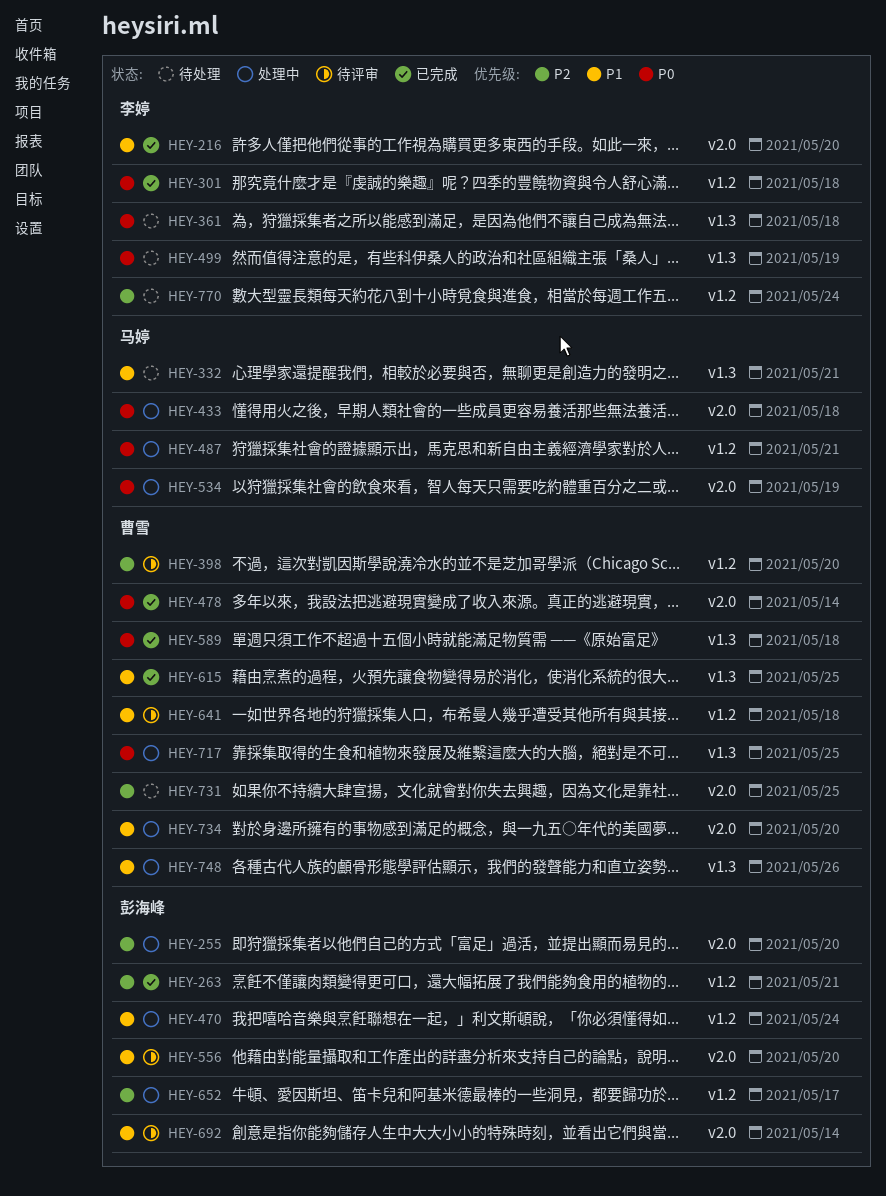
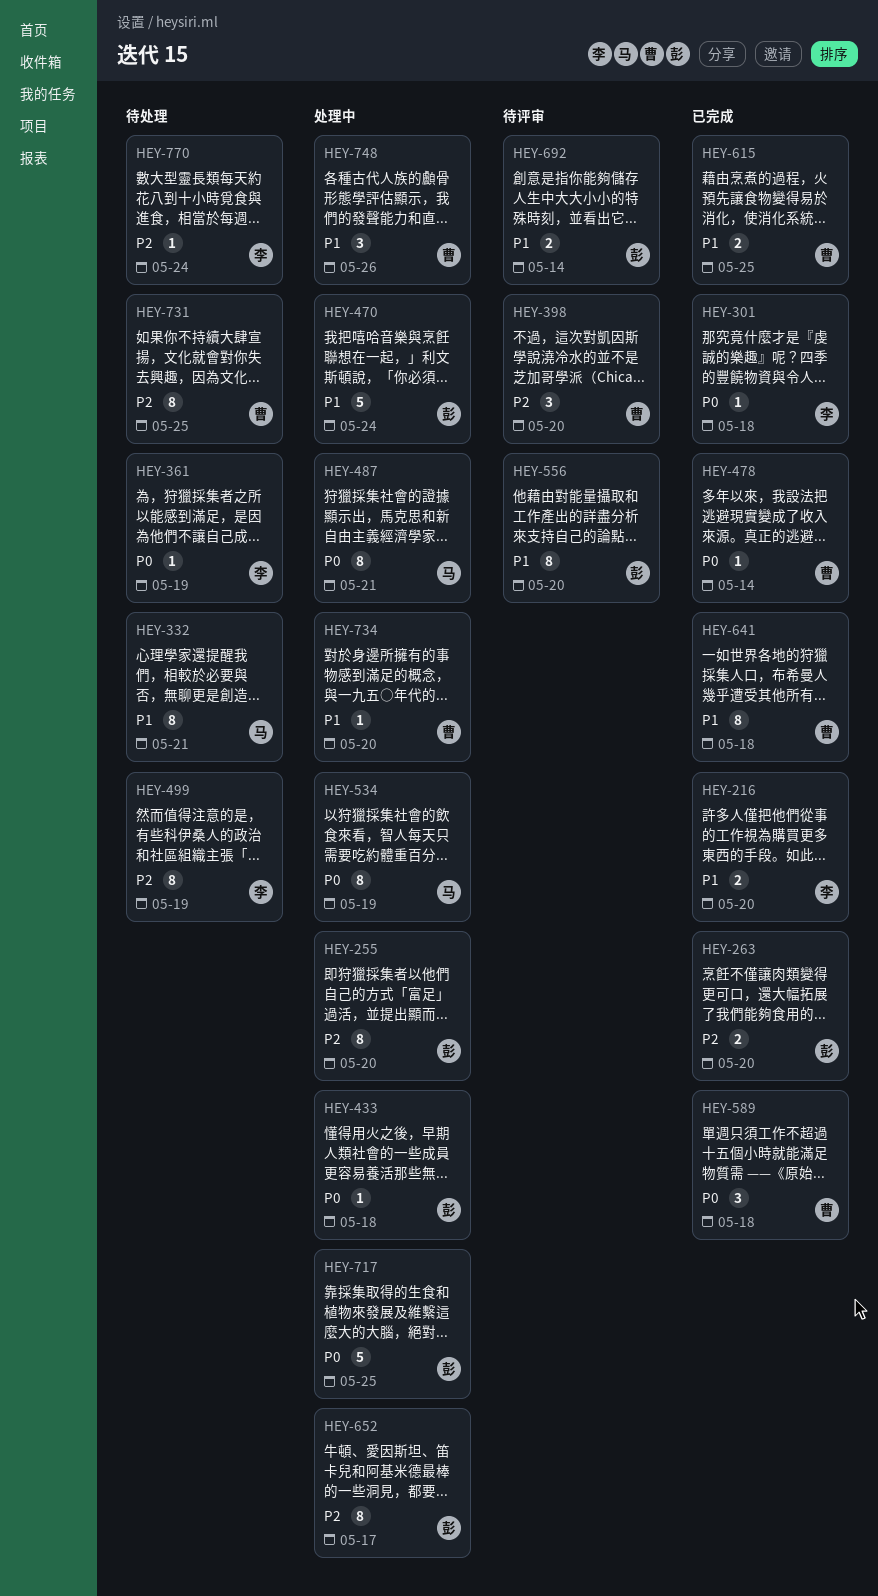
HEY-263, due: May 21 -> May 20
HEY-361, due: May 18 -> May 19
HEY-433, owner: 马婷 -> 彭海峰
HEY-499, priority: P0 -> P2
HEY-641, status: 待评审 -> 已完成
HEY-717, owner: 曹雪 -> 彭海峰

